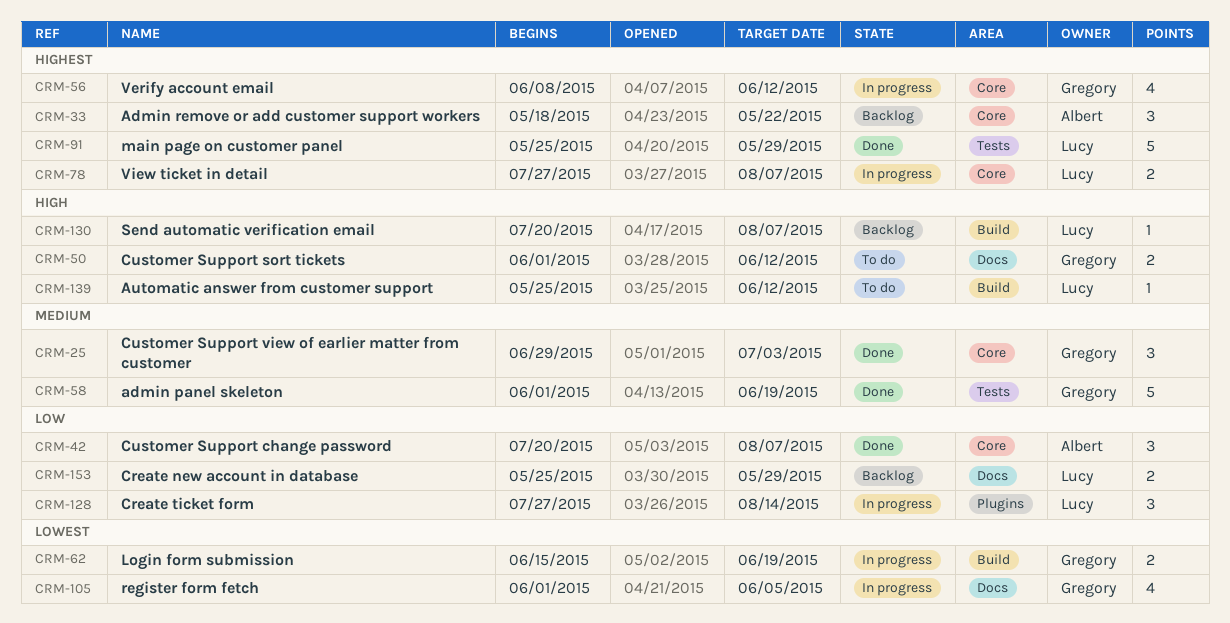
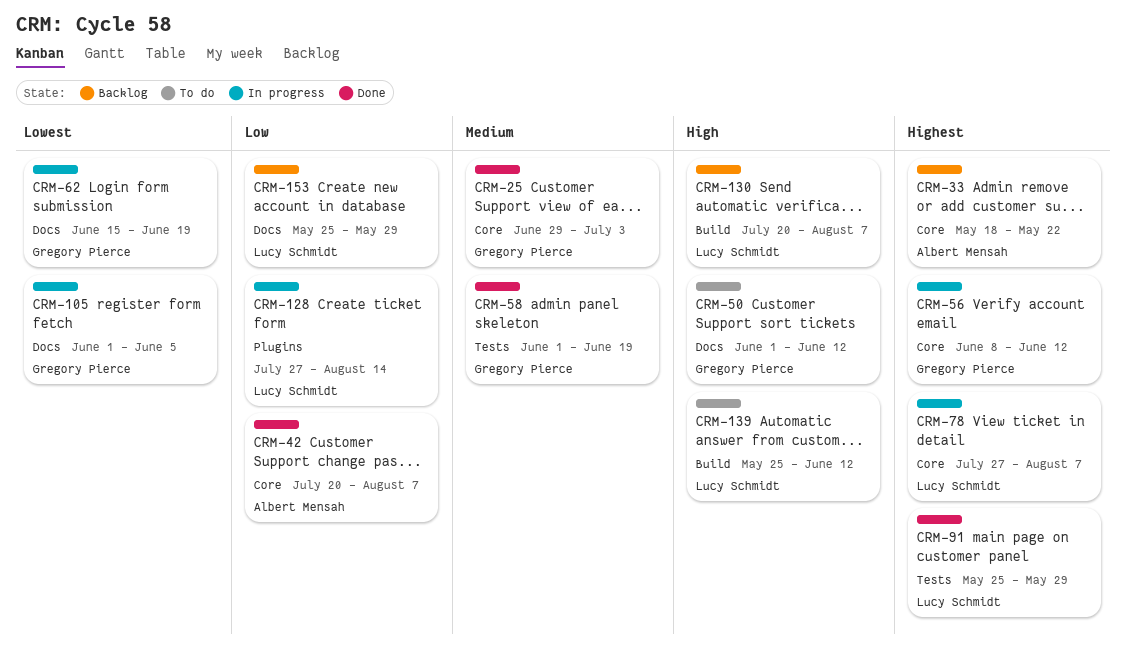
CRM-62, label: Build -> Docs

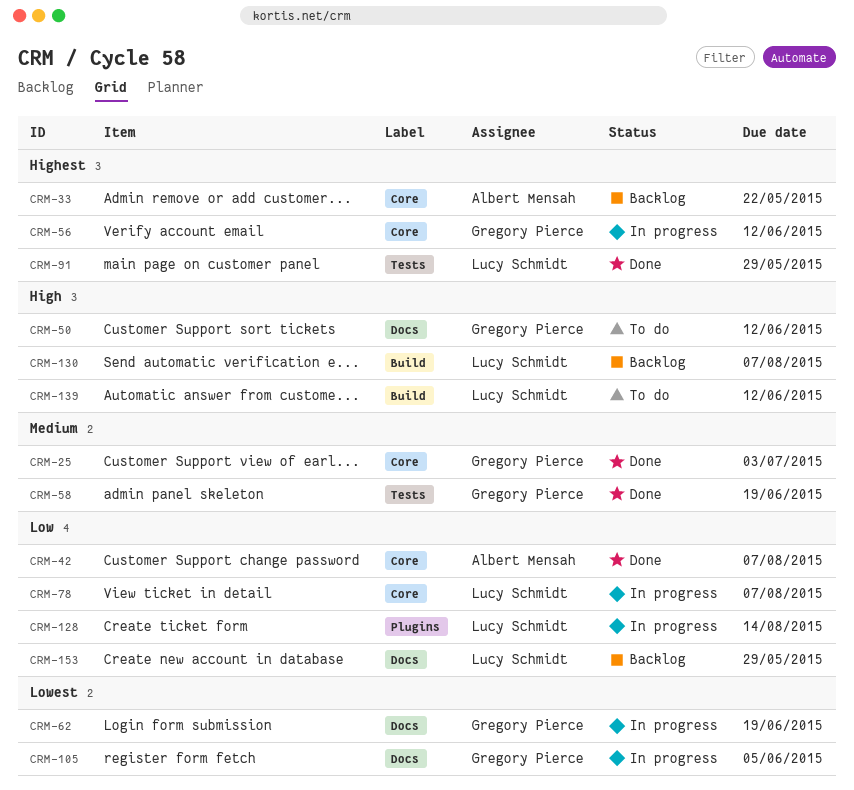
CRM-78, priority: Highest -> Low

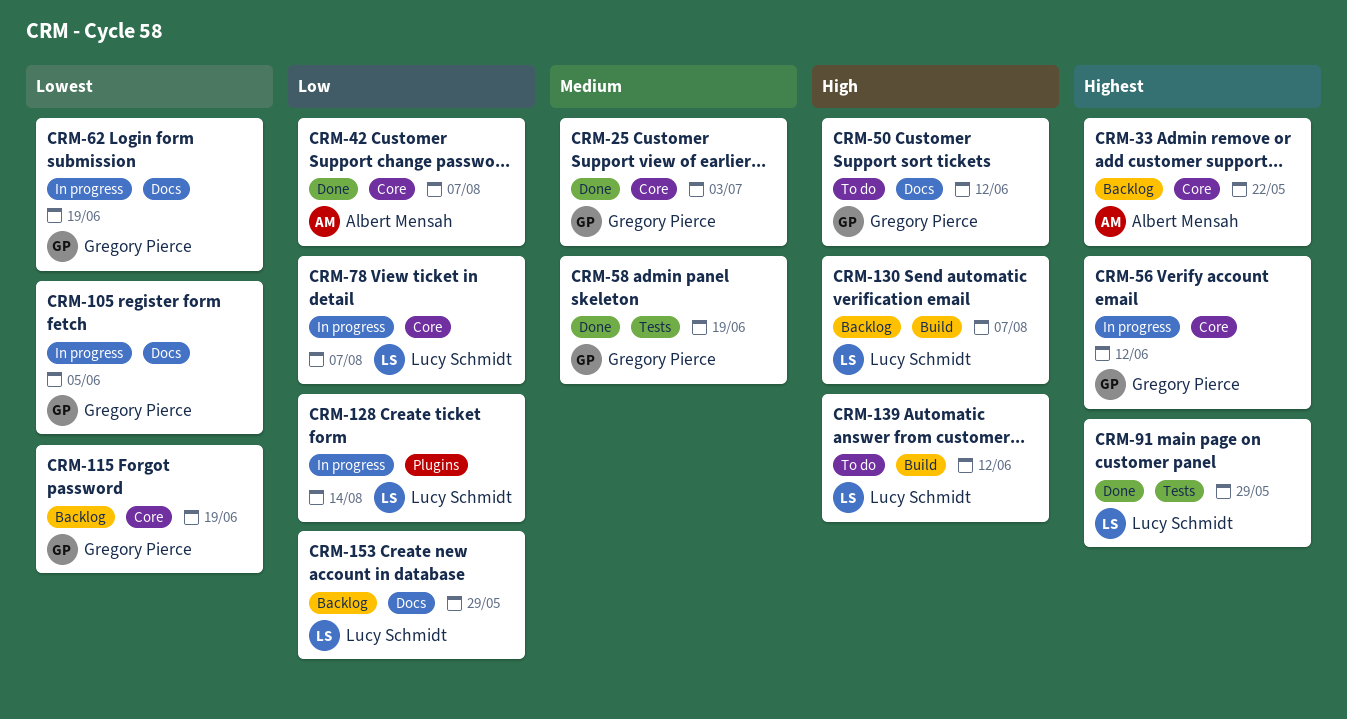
CRM-115: none -> present

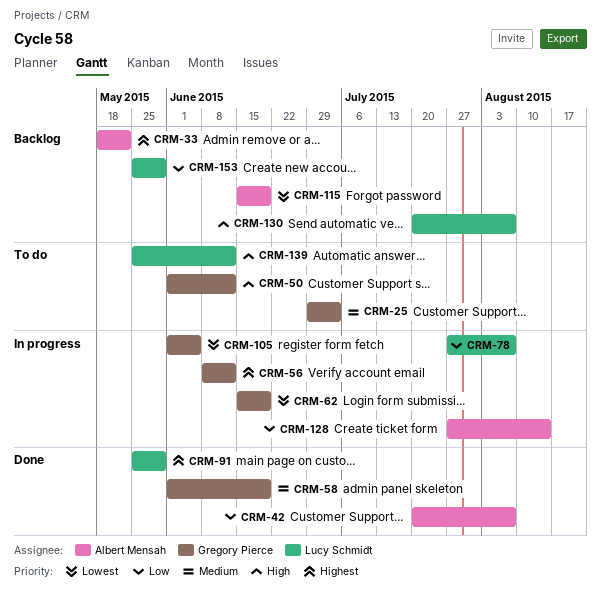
CRM-25, status: Done -> To do
CRM-115, owner: Gregory Pierce -> Albert Mensah
CRM-128, owner: Lucy Schmidt -> Albert Mensah

